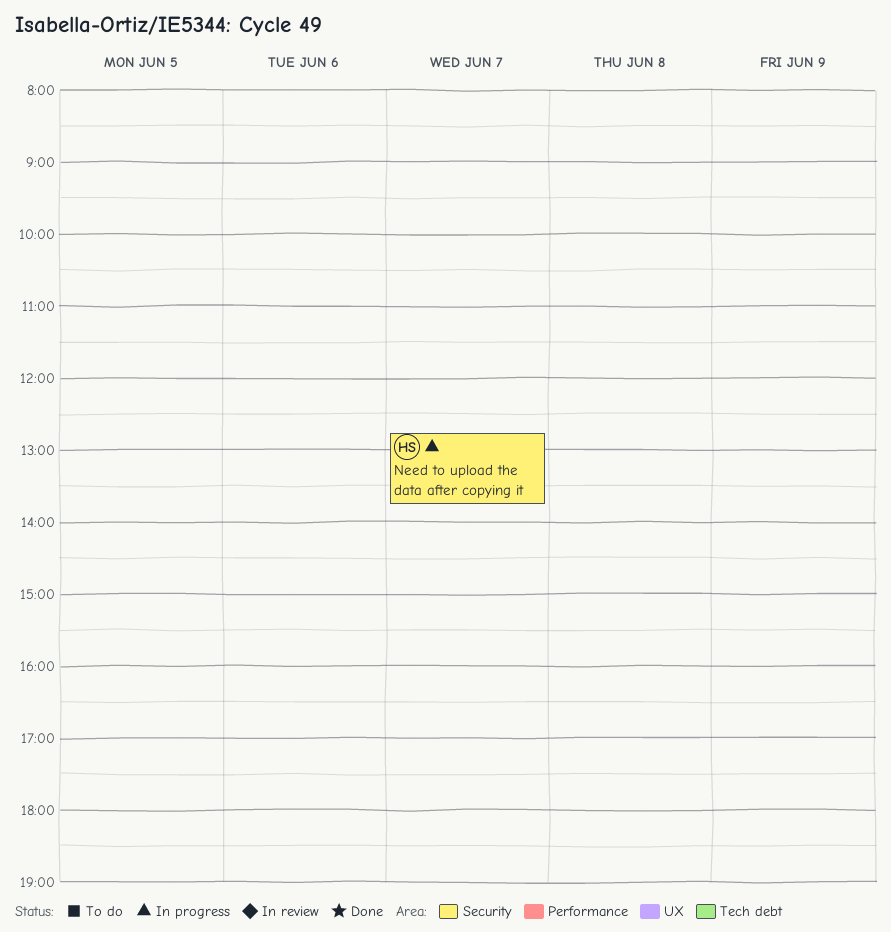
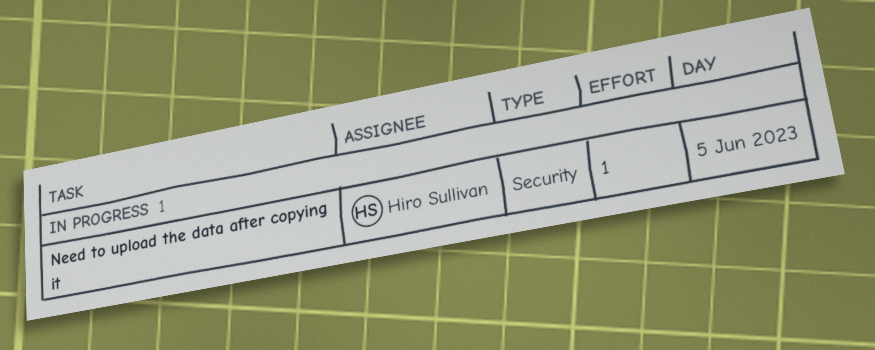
Need to upload the data after copying it, day: Jun 7 -> Jun 5

